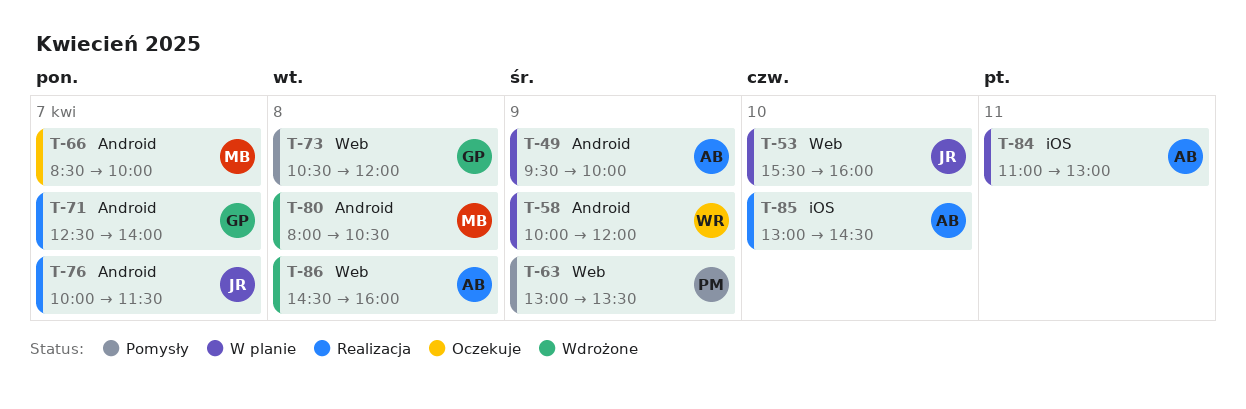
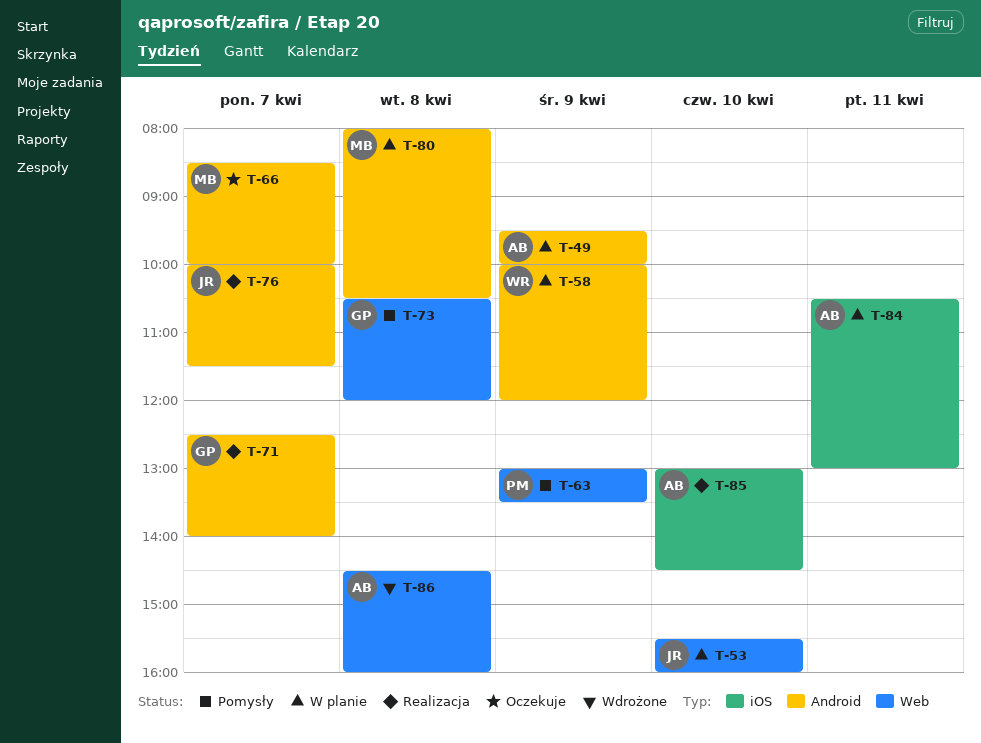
T-80, status: Wdrożone -> W planie
T-84, begins: 11:00 -> 10:30

